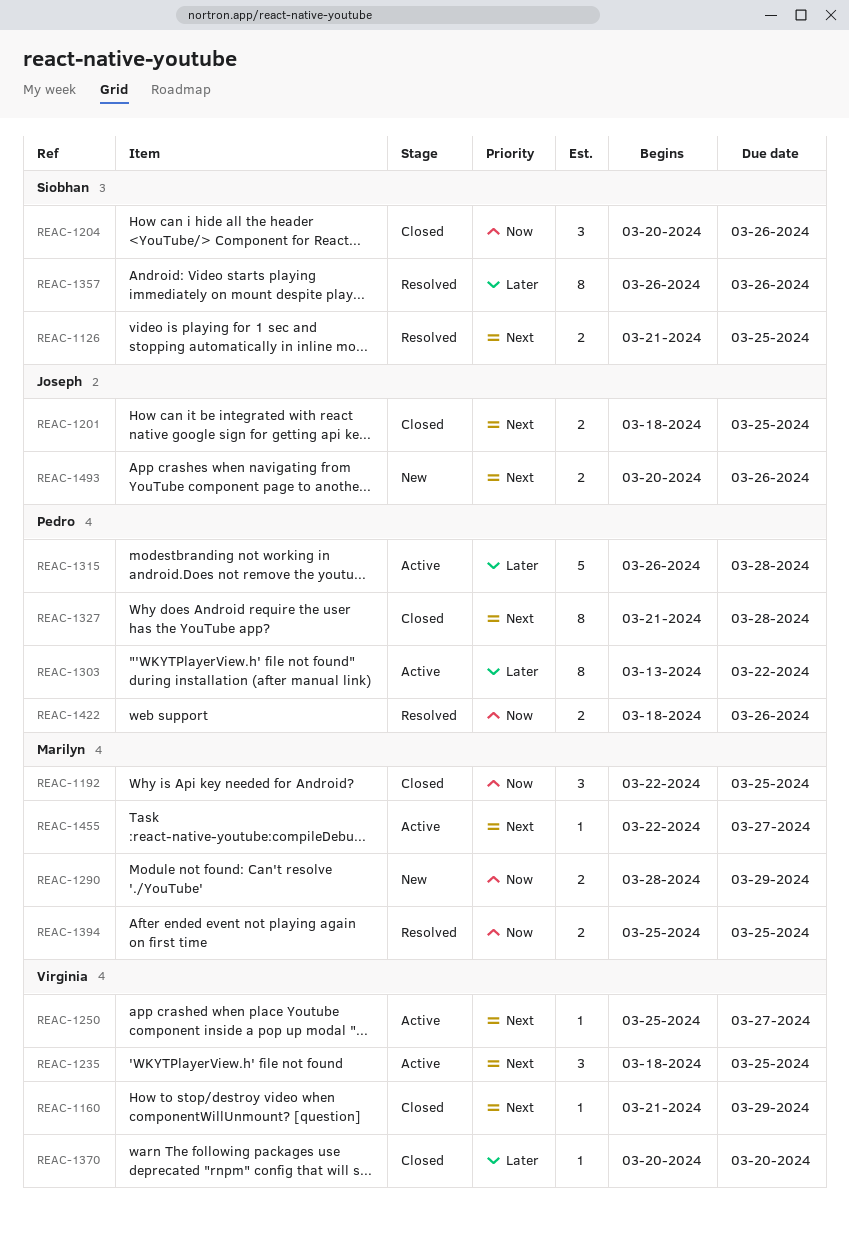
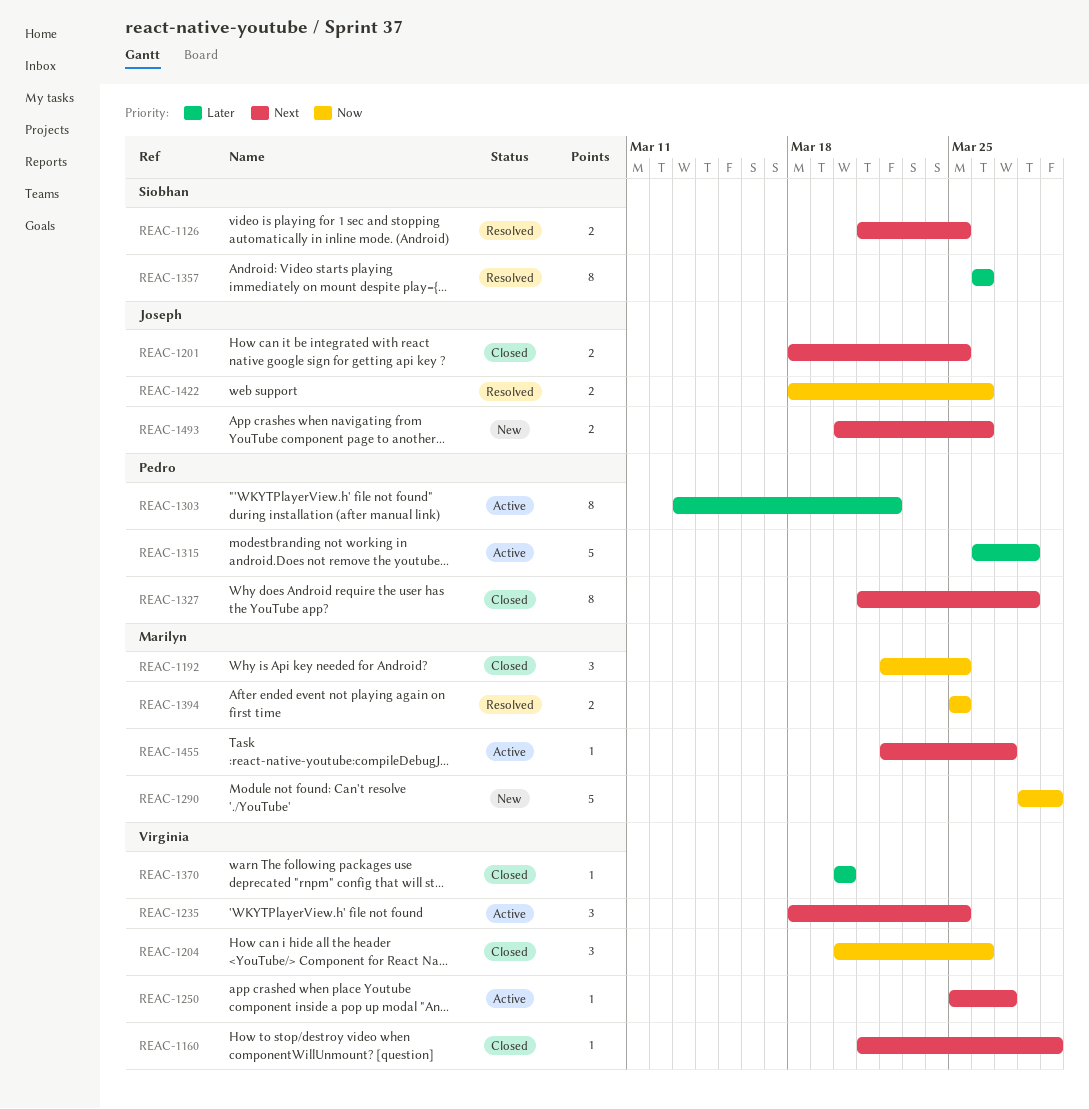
REAC-1204, owner: Siobhan -> Virginia
REAC-1290, estimate: 2 -> 5
REAC-1422, owner: Pedro -> Joseph

